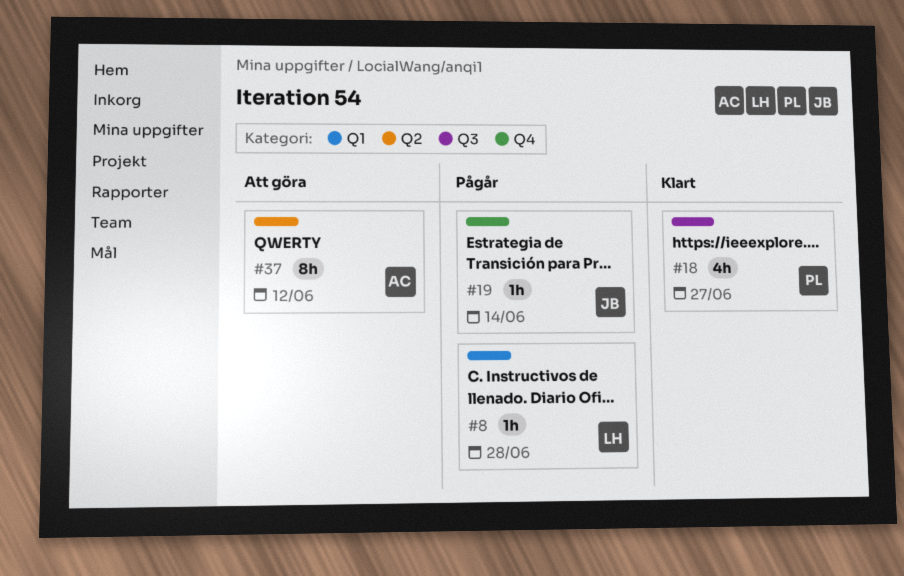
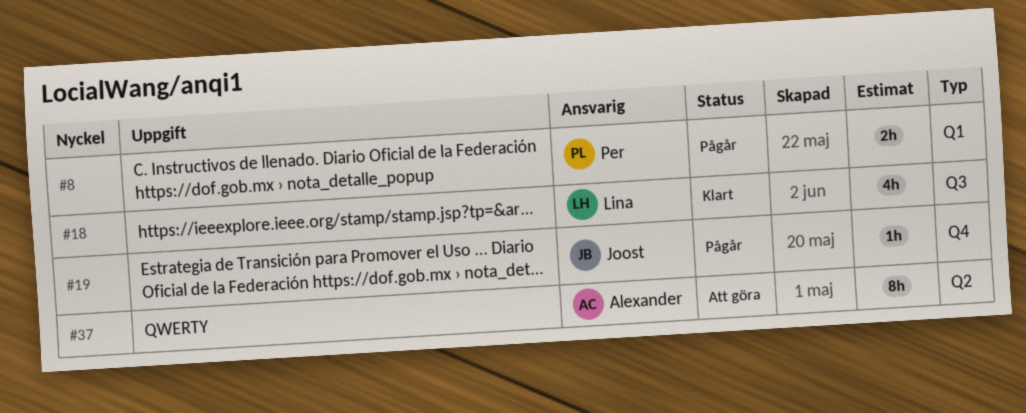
#8, owner: Lina -> Per
#8, estimate: 1h -> 2h
#18, owner: Per -> Lina

